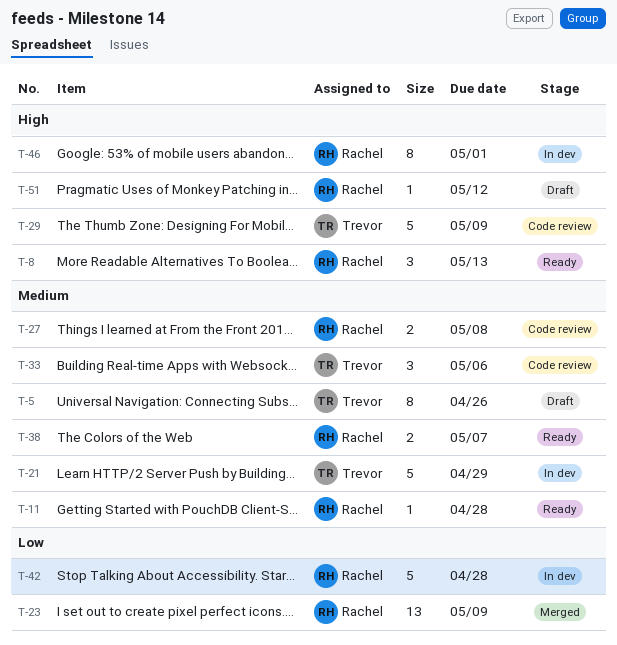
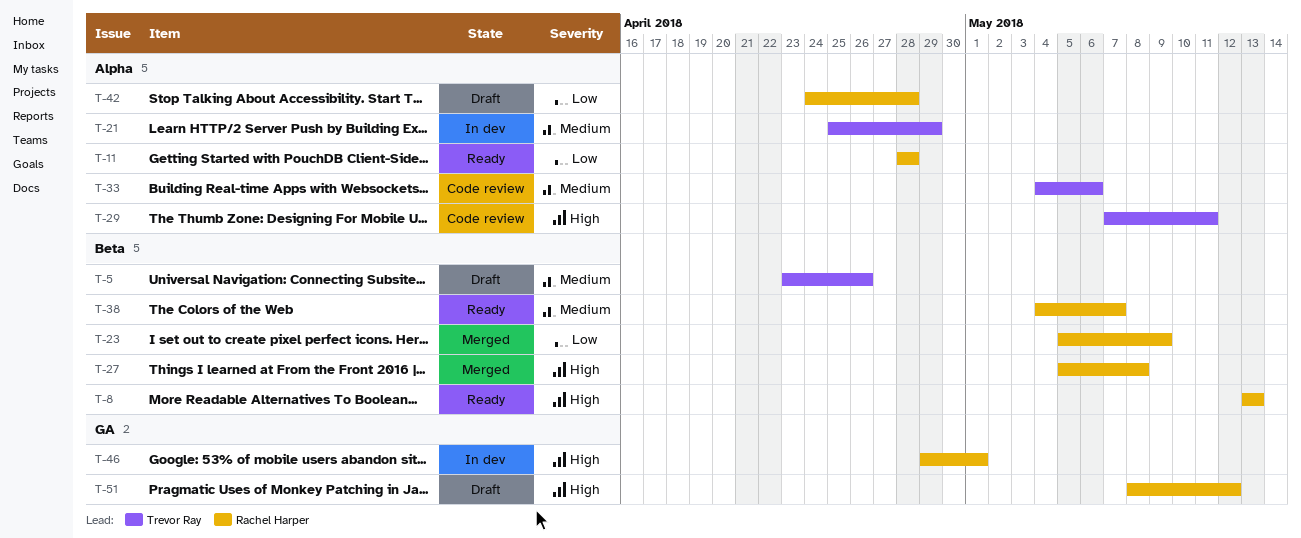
T-11, priority: Medium -> Low
T-27, status: Code review -> Merged
T-27, priority: Medium -> High
T-29, due: May 9 -> May 11
T-42, status: In dev -> Draft

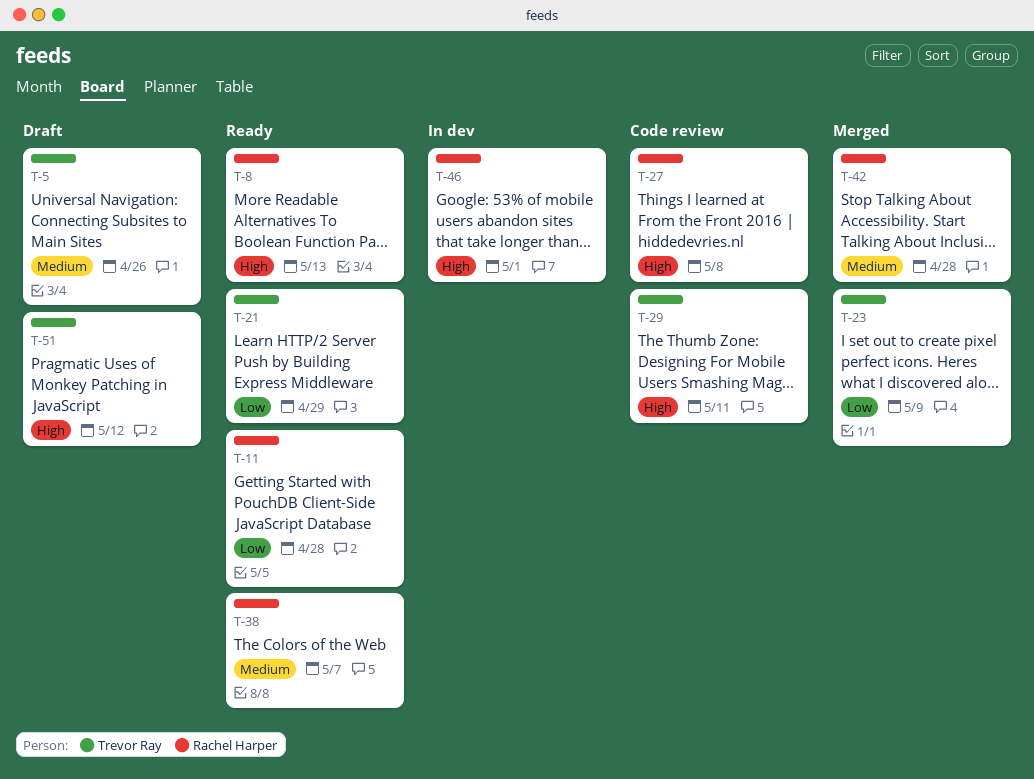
T-21, status: In dev -> Ready
T-21, priority: Medium -> Low
T-23, owner: Rachel Harper -> Trevor Ray
T-27, status: Merged -> Code review
T-33: present -> none
T-42, status: Draft -> Merged
T-42, priority: Low -> Medium
T-51, owner: Rachel Harper -> Trevor Ray

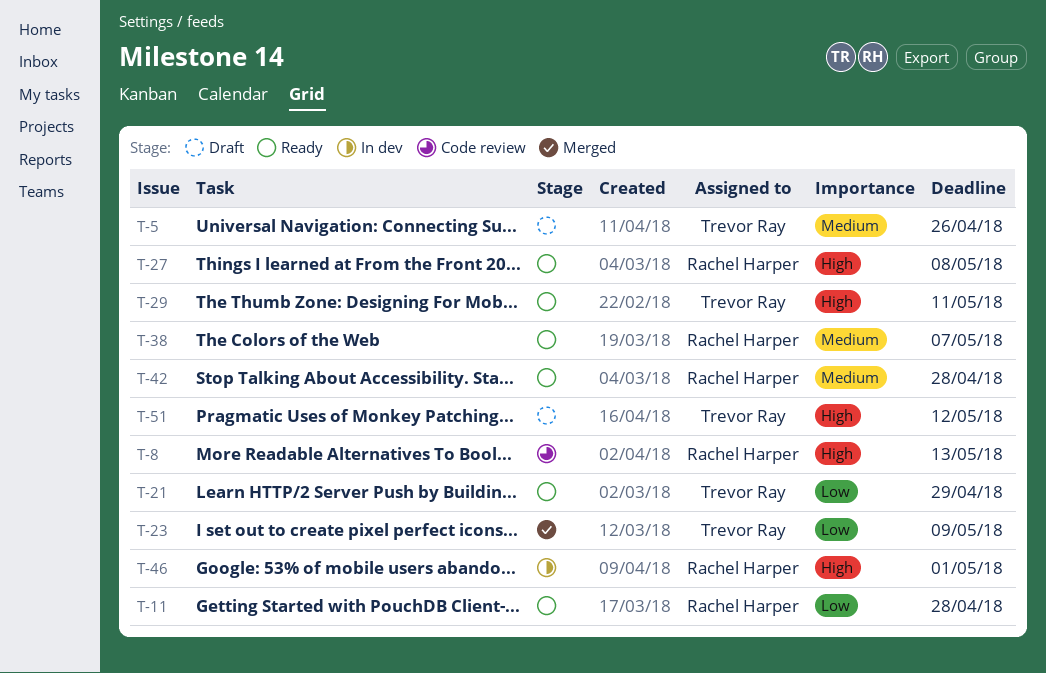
T-8, status: Ready -> Code review
T-27, status: Code review -> Ready
T-29, status: Code review -> Ready
T-42, status: Merged -> Ready

